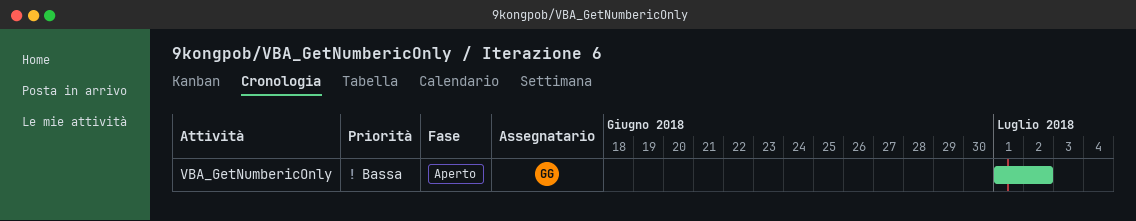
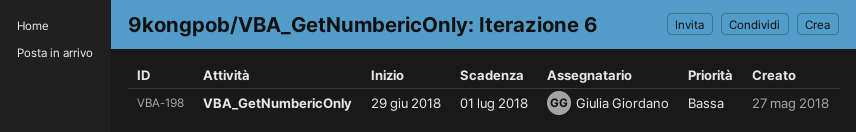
VBA_GetNumbericOnly, start: Jul 1 -> Jun 29
VBA_GetNumbericOnly, due: Jul 2 -> Jul 1

